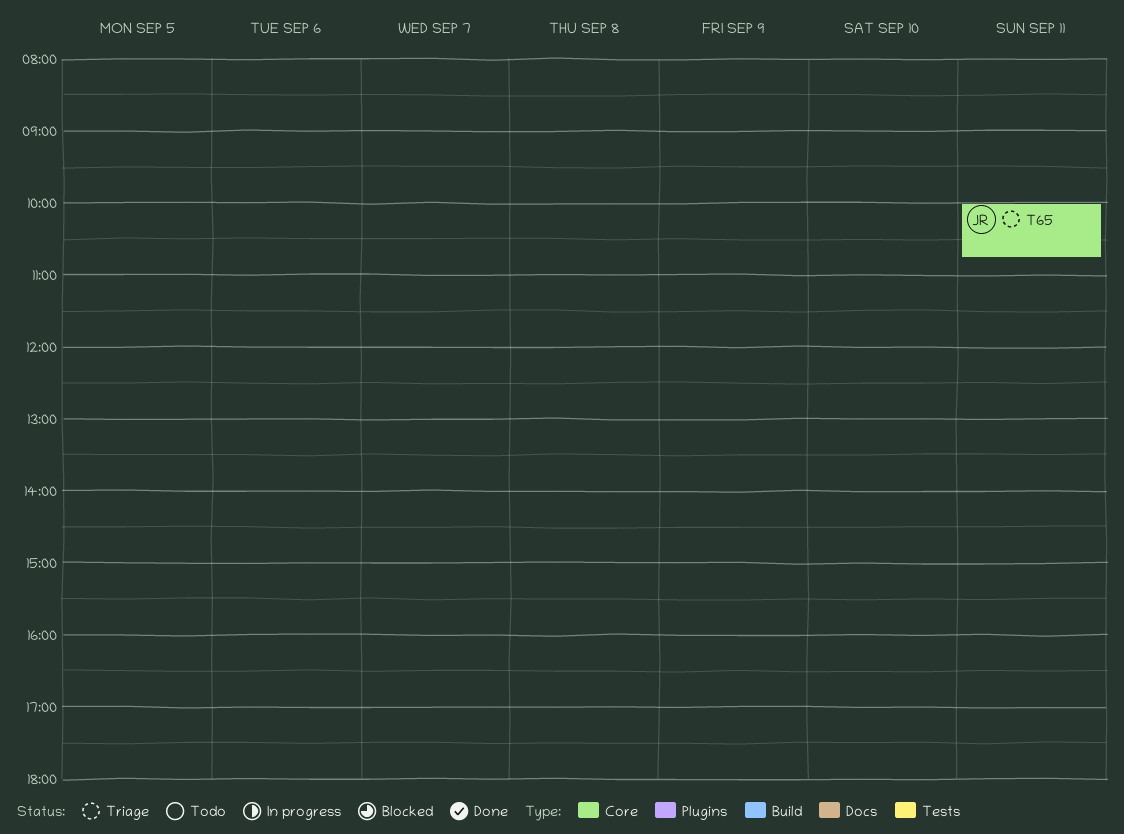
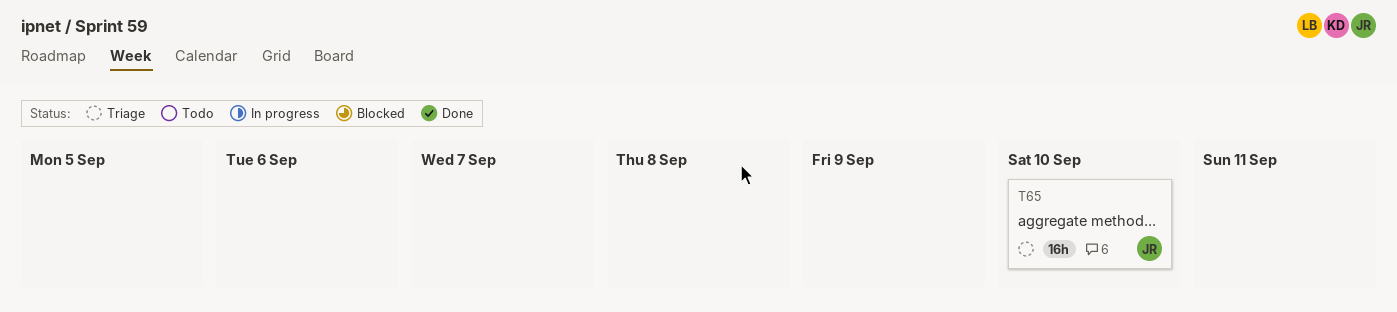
T65, day: Sep 11 -> Sep 10

